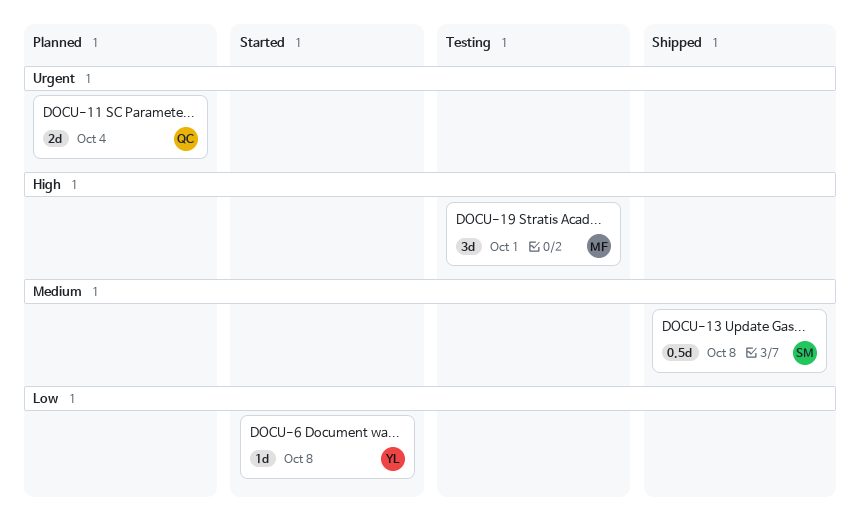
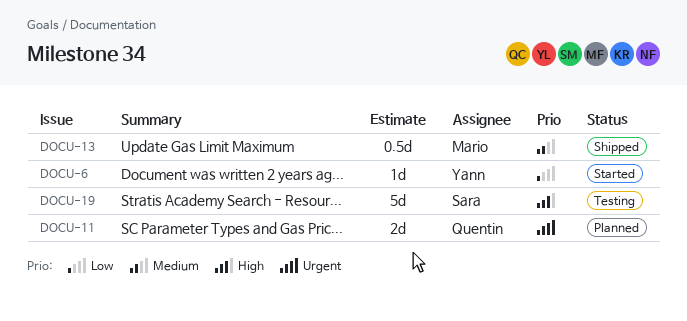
DOCU-13, owner: Sara -> Mario
DOCU-19, owner: Mario -> Sara
DOCU-19, estimate: 3d -> 5d

